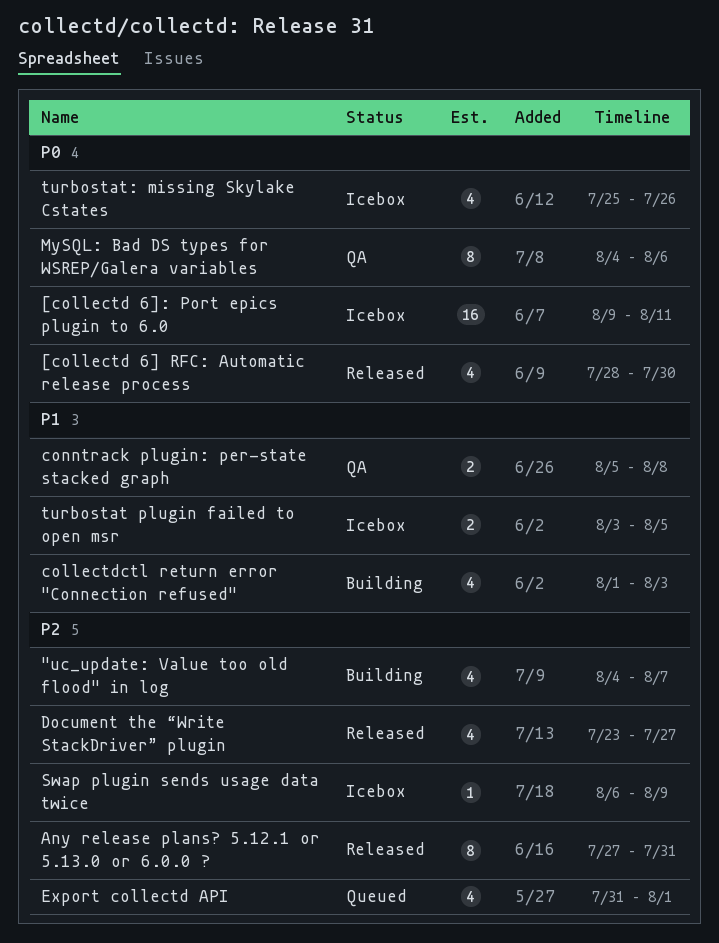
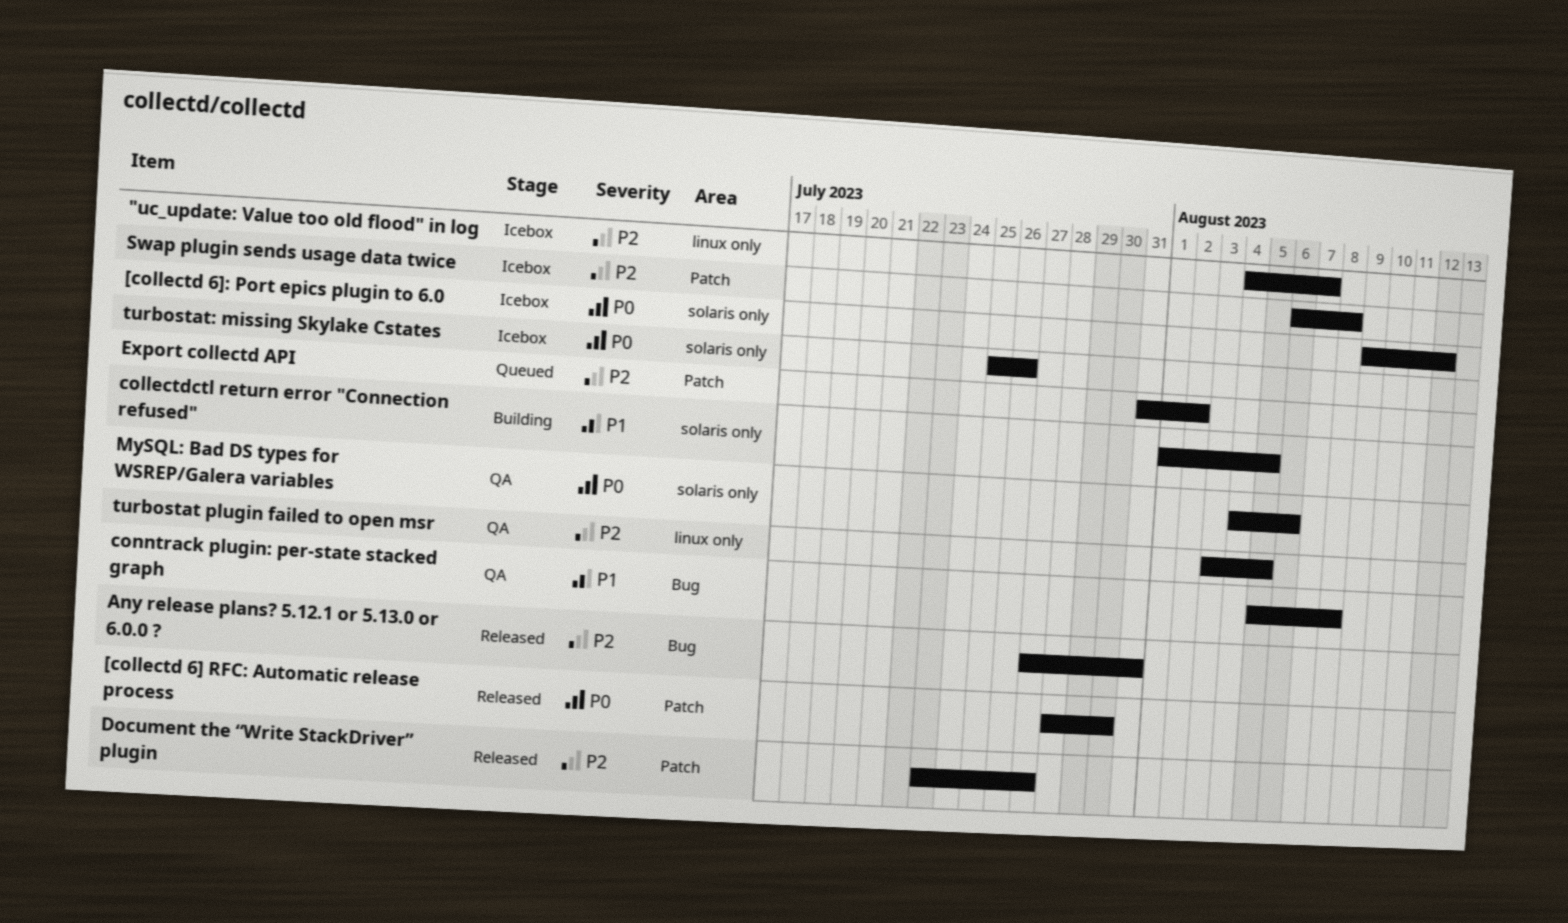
"uc_update: Value too old flood" in log, status: Building -> Icebox
[collectd 6]: Port epics plugin to 6.0, due: Aug 11 -> Aug 12
collectdctl return error "Connection refused", due: Aug 3 -> Aug 5
Export collectd API, due: Aug 1 -> Aug 2
Swap plugin sends usage data twice, due: Aug 9 -> Aug 8
turbostat plugin failed to open msr, status: Icebox -> QA
turbostat plugin failed to open msr, priority: P1 -> P2

